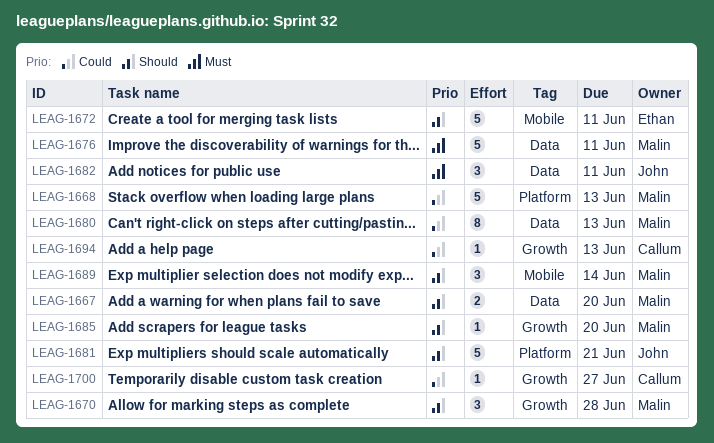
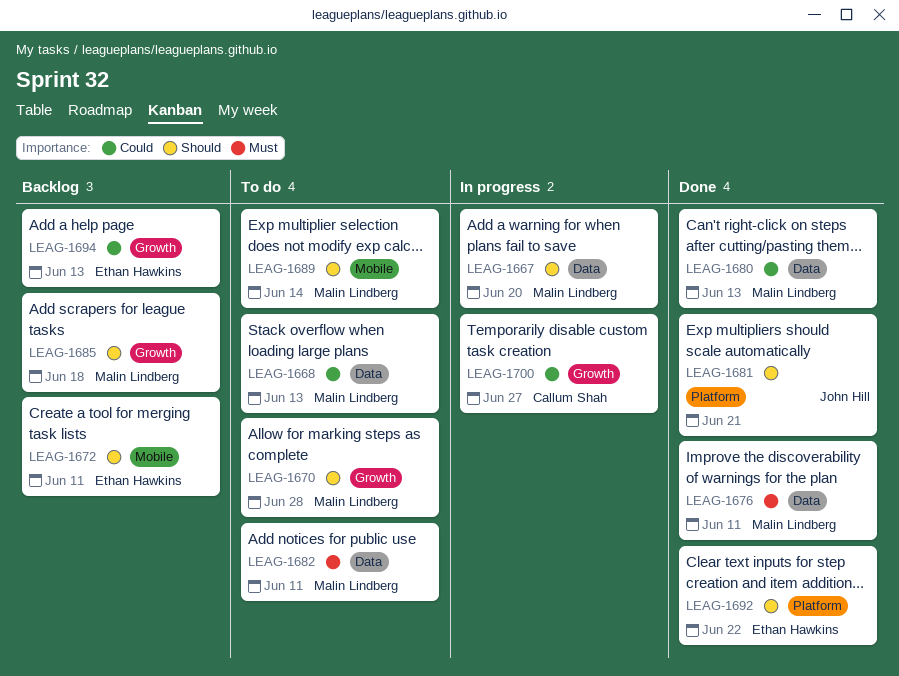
LEAG-1668, label: Platform -> Data
LEAG-1682, owner: John Hill -> Malin Lindberg
LEAG-1685, due: Jun 20 -> Jun 18
LEAG-1692: none -> present
LEAG-1694, owner: Callum Shah -> Ethan Hawkins

